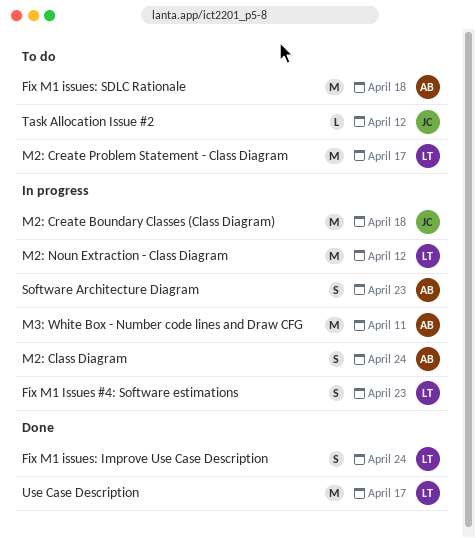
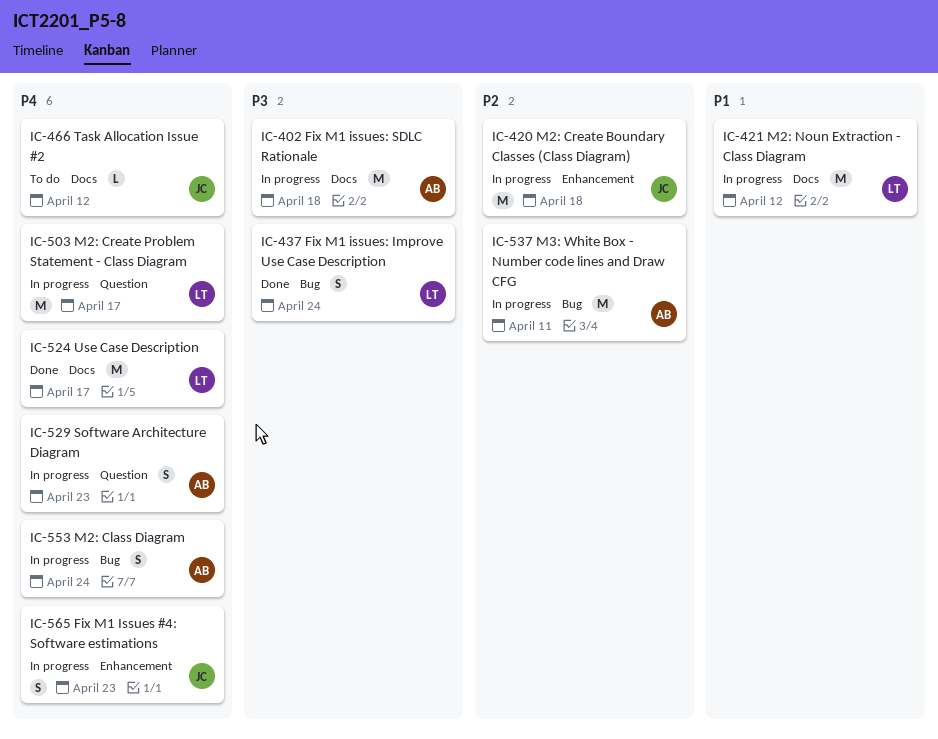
Fix M1 Issues #4: Software estimations, owner: LT -> JC
Fix M1 issues: SDLC Rationale, status: To do -> In progress
M2: Create Problem Statement - Class Diagram, status: To do -> In progress

